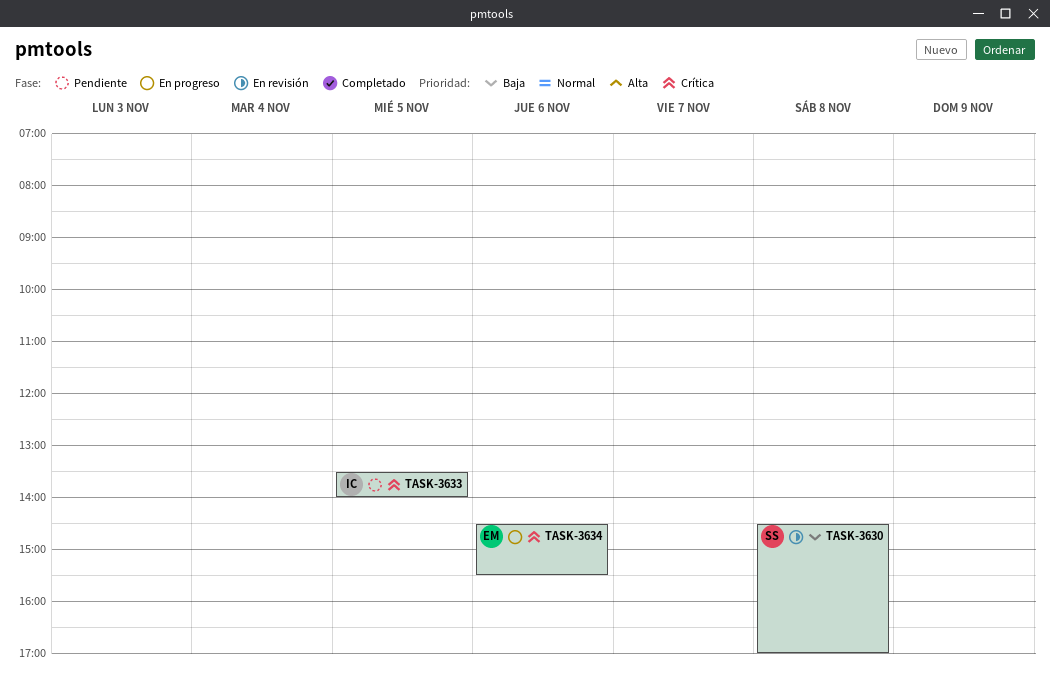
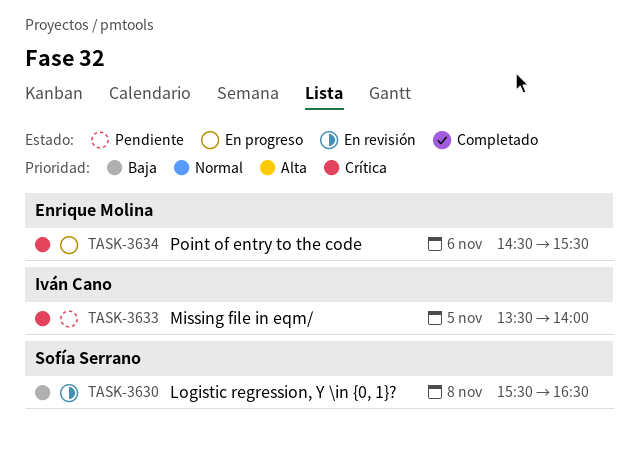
TASK-3630, begins: 14:30 -> 15:30
TASK-3630, ends: 17:00 -> 16:30

